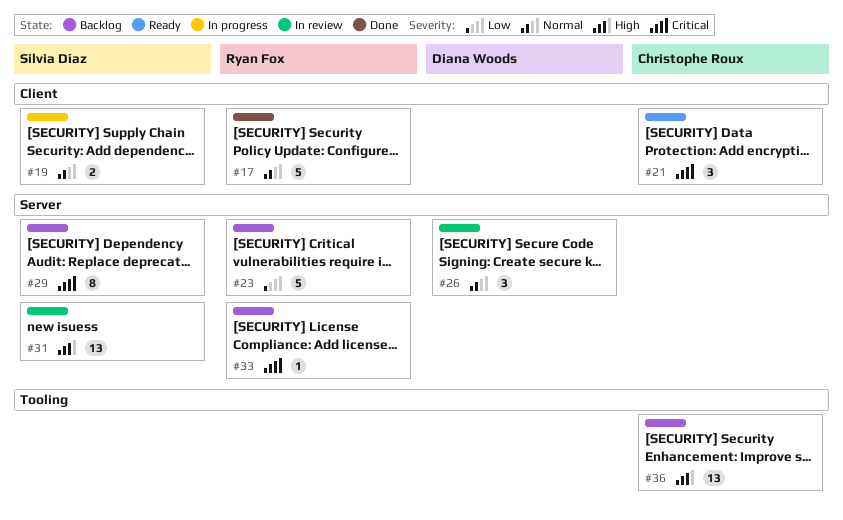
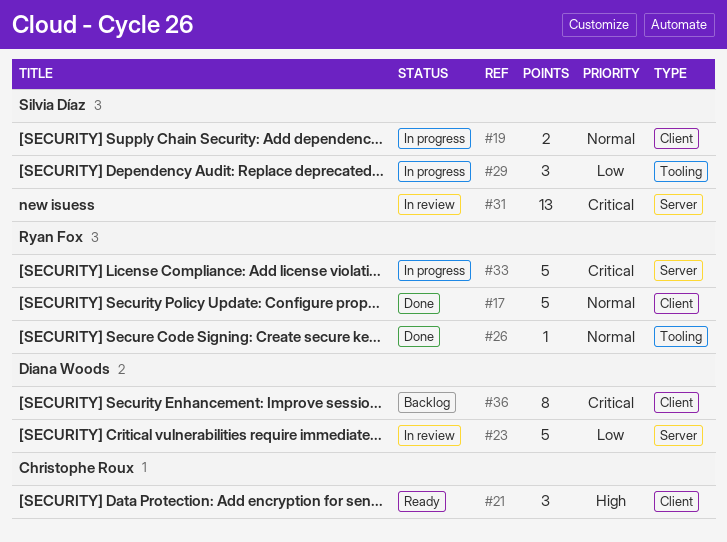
#21, priority: Critical -> High
#23, status: Backlog -> In review
#23, owner: Ryan Fox -> Diana Woods
#26, status: In review -> Done
#26, owner: Diana Woods -> Ryan Fox
#26, label: Server -> Tooling
#26, estimate: 3 -> 1
#29, status: Backlog -> In progress
#29, priority: Critical -> Low
#29, label: Server -> Tooling
#29, estimate: 8 -> 3
#31, priority: High -> Critical
#33, status: Backlog -> In progress
#33, estimate: 1 -> 5
#36, owner: Christophe Roux -> Diana Woods
#36, priority: High -> Critical
#36, label: Tooling -> Client
#36, estimate: 13 -> 8

